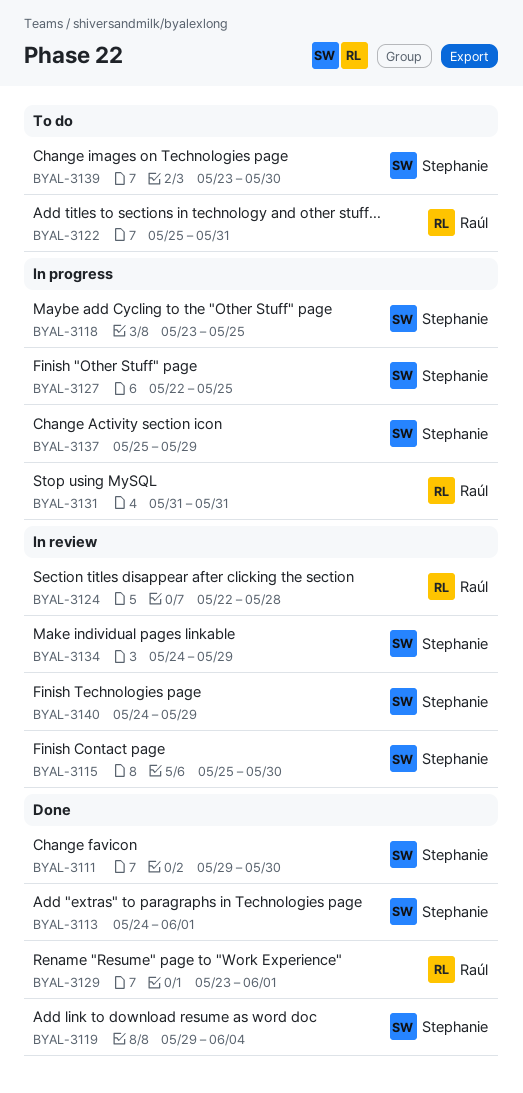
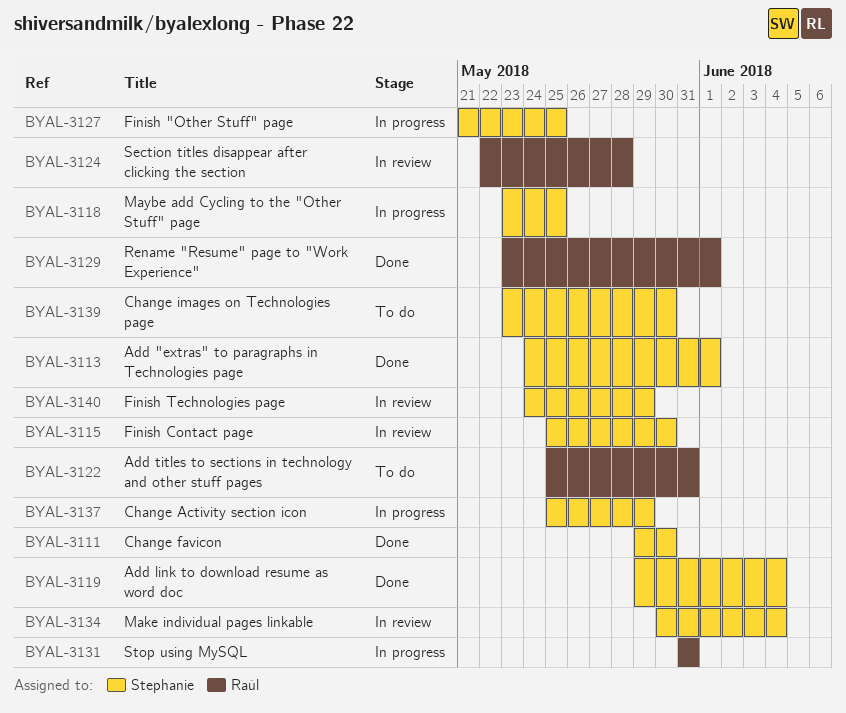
BYAL-3127, start: May 22 -> May 21
BYAL-3134, start: May 24 -> May 30
BYAL-3134, due: May 29 -> Jun 4

